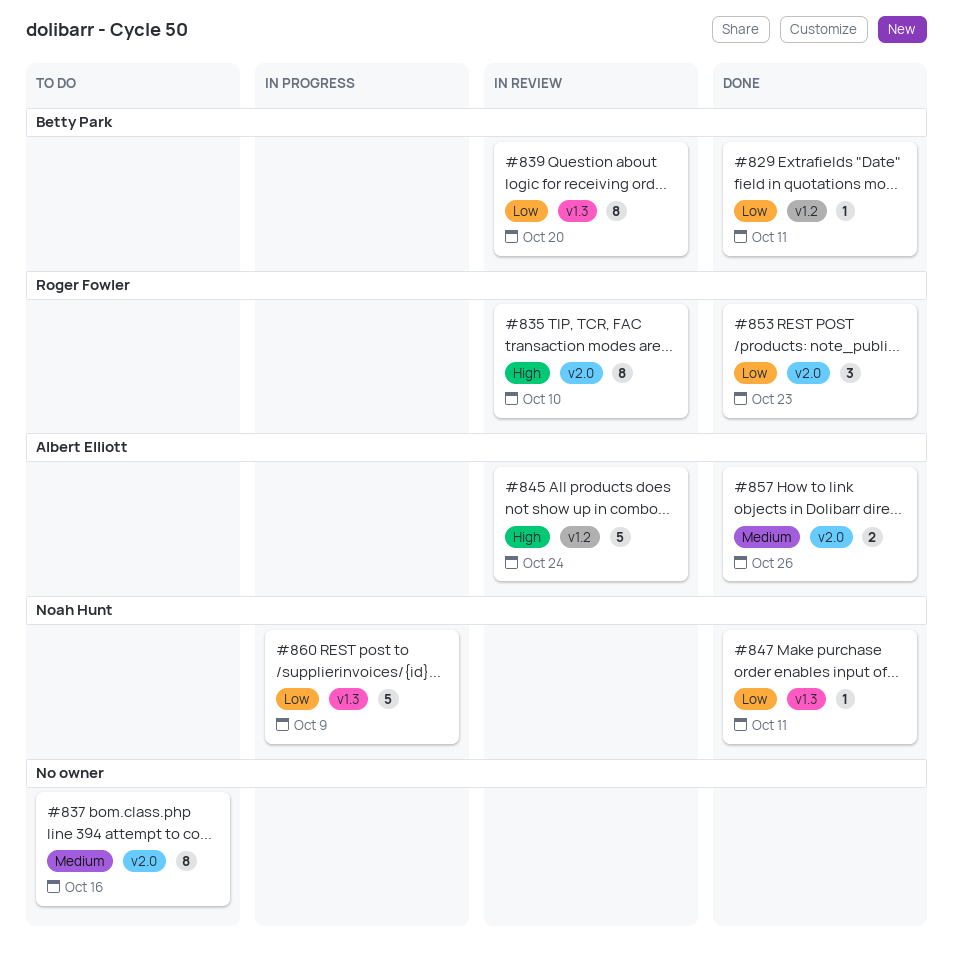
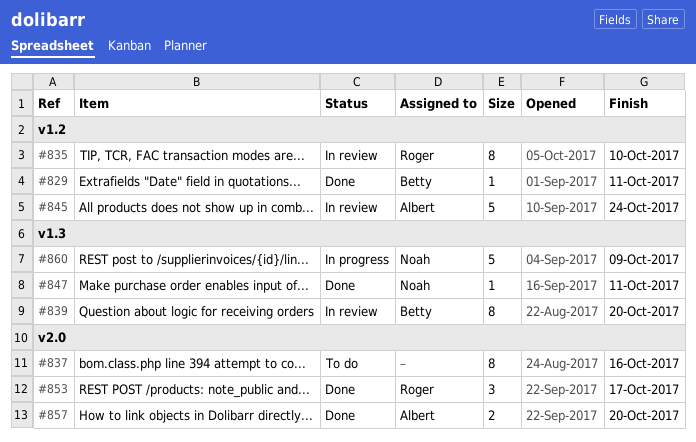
#835, label: v2.0 -> v1.2
#853, due: Oct 23 -> Oct 17
#857, due: Oct 26 -> Oct 20

